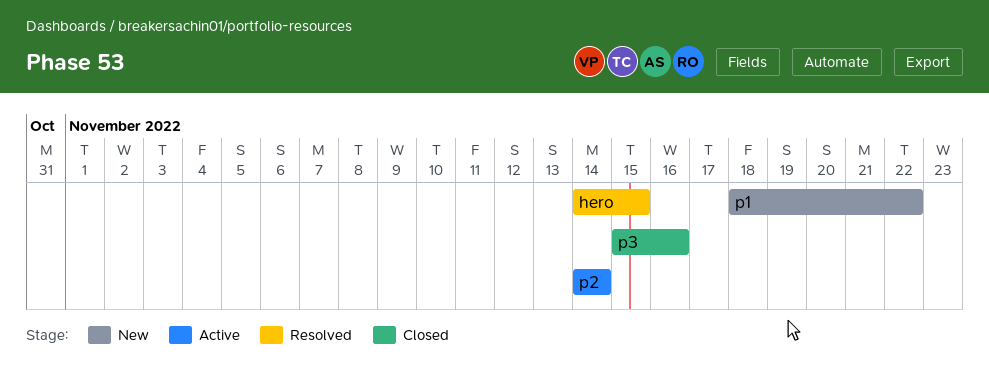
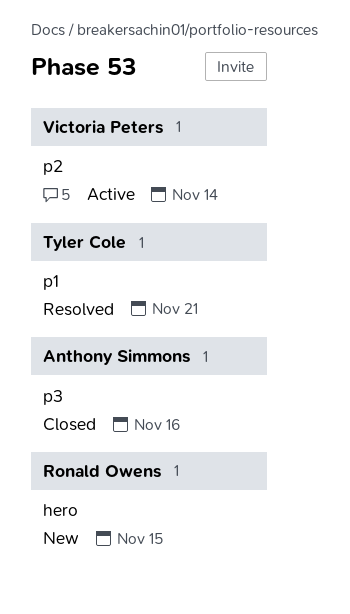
hero, status: Resolved -> New
p1, status: New -> Resolved
p1, due: Nov 22 -> Nov 21

